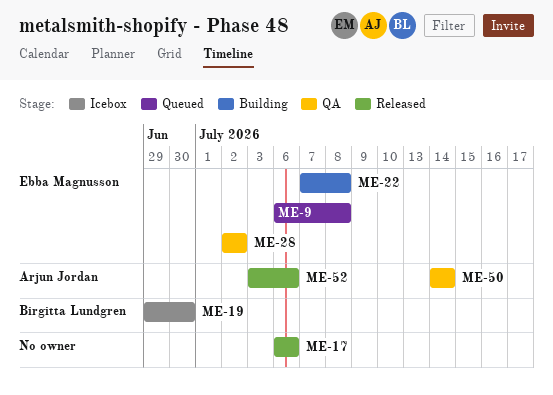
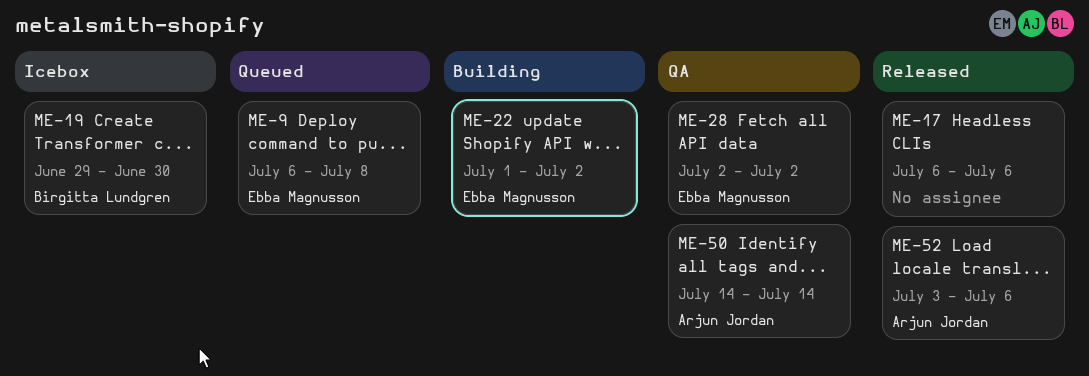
ME-22, start: Jul 7 -> Jul 1
ME-22, due: Jul 8 -> Jul 2

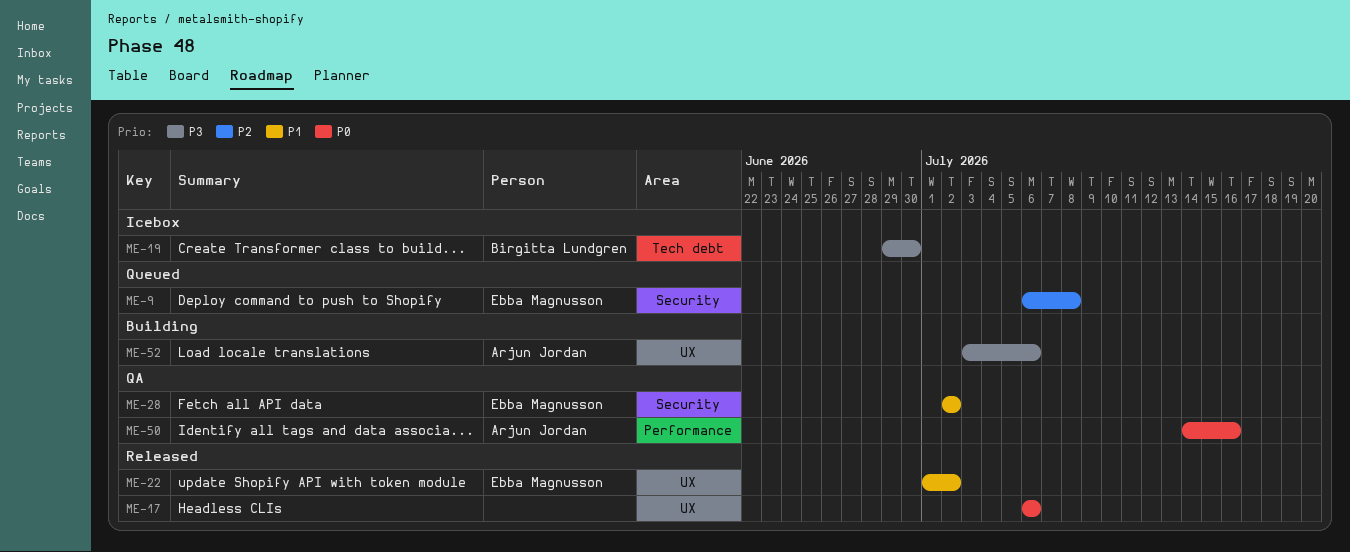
ME-22, status: Building -> Released
ME-50, due: Jul 14 -> Jul 16
ME-52, status: Released -> Building

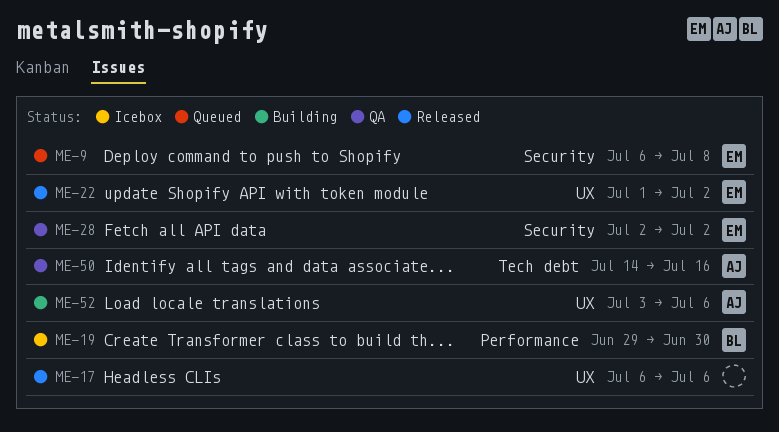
ME-19, label: Tech debt -> Performance
ME-50, label: Performance -> Tech debt

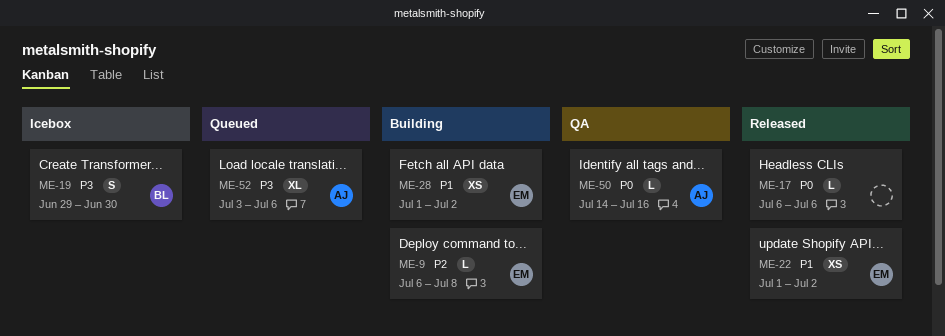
ME-9, status: Queued -> Building
ME-28, status: QA -> Building
ME-28, start: Jul 2 -> Jul 1
ME-52, status: Building -> Queued

